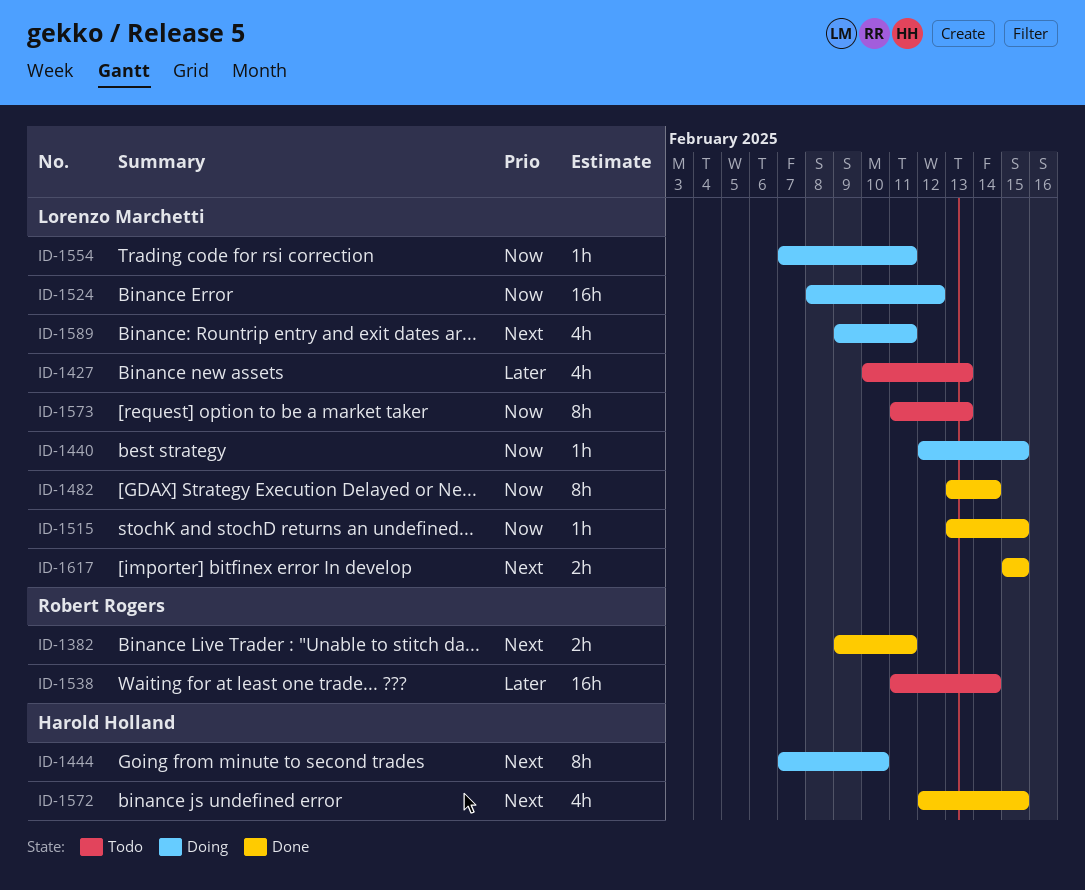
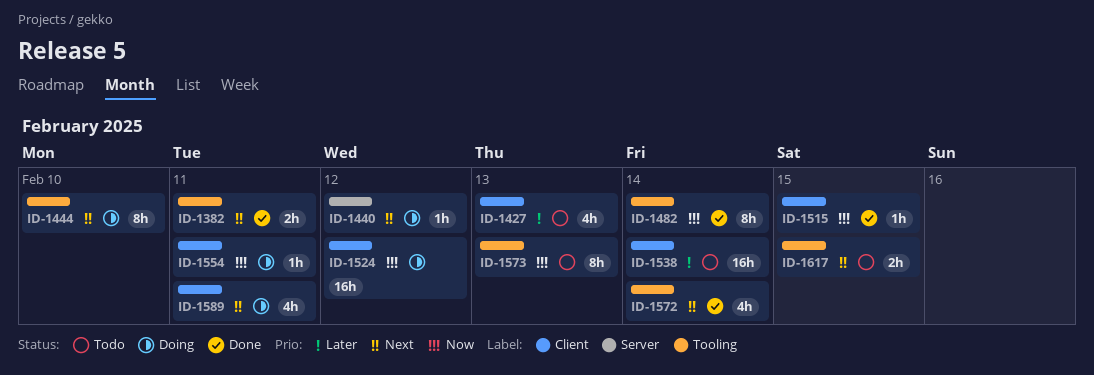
ID-1440, priority: Now -> Next
ID-1440, due: Feb 15 -> Feb 12
ID-1572, due: Feb 15 -> Feb 14
ID-1617, status: Done -> Todo

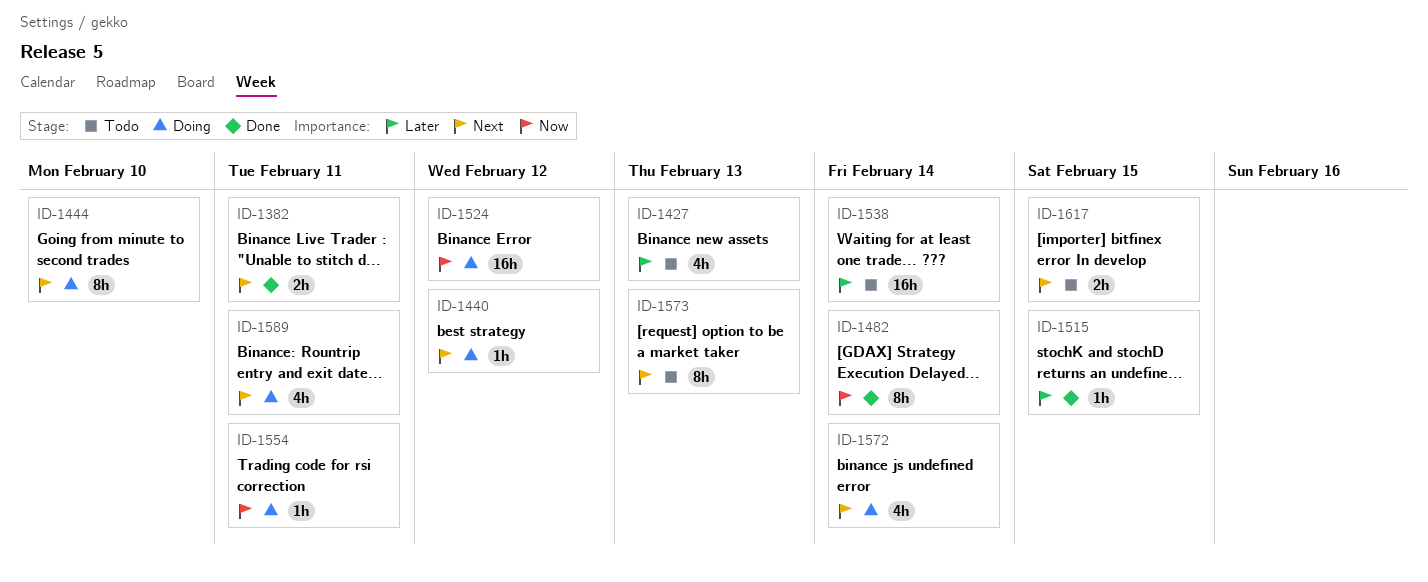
ID-1515, priority: Now -> Later
ID-1572, status: Done -> Doing
ID-1573, priority: Now -> Next

